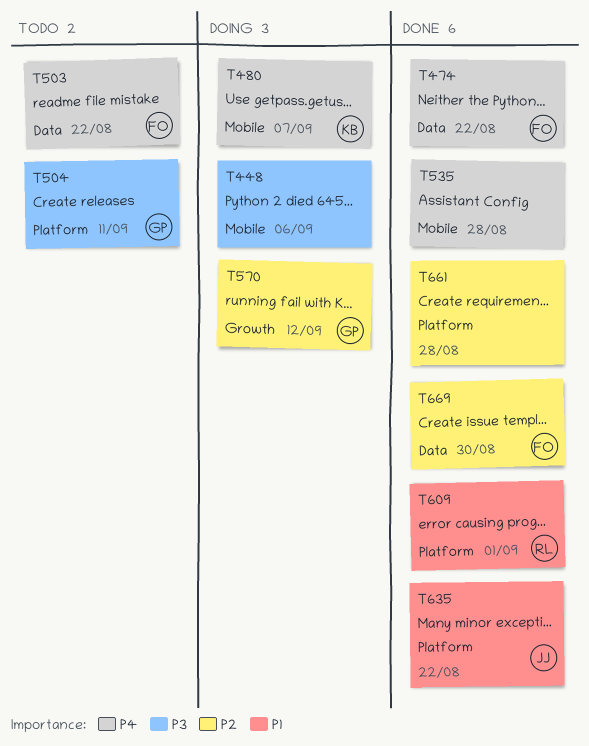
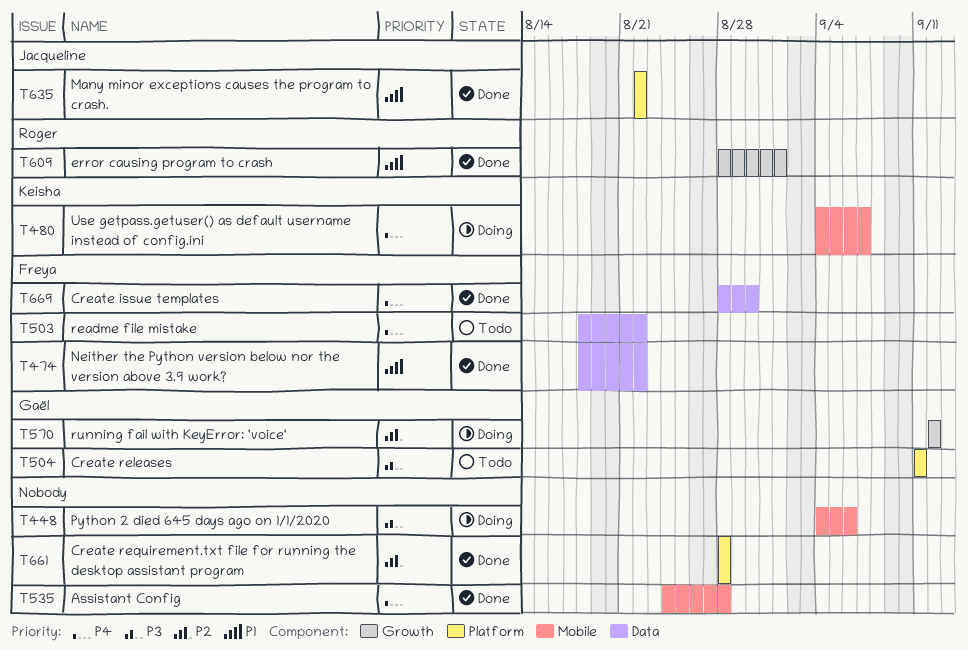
T474, priority: P4 -> P1
T609, label: Platform -> Growth
T669, priority: P2 -> P4

